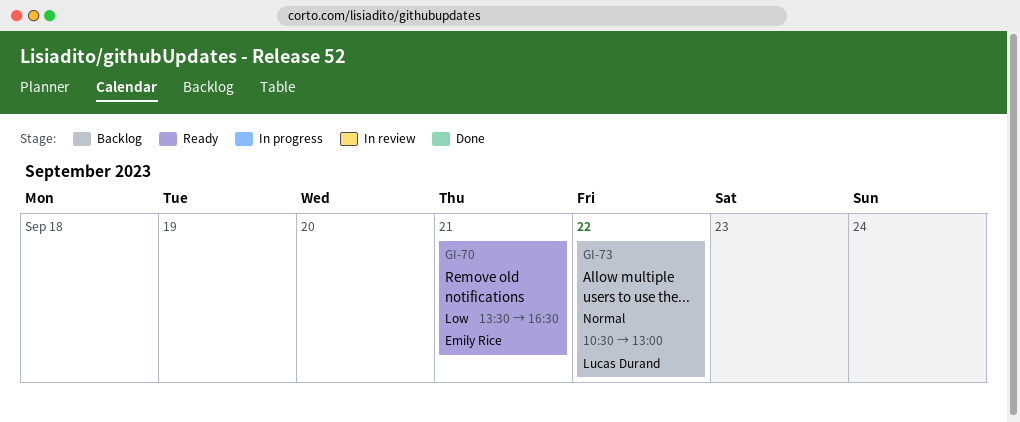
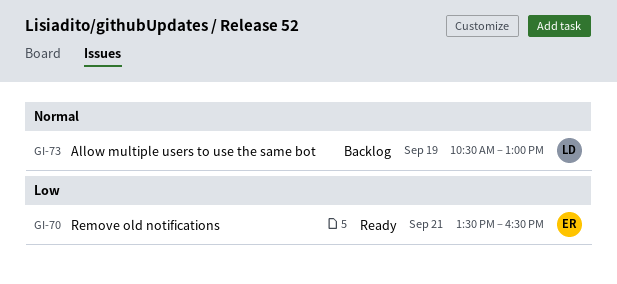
GI-73, day: Sep 22 -> Sep 19

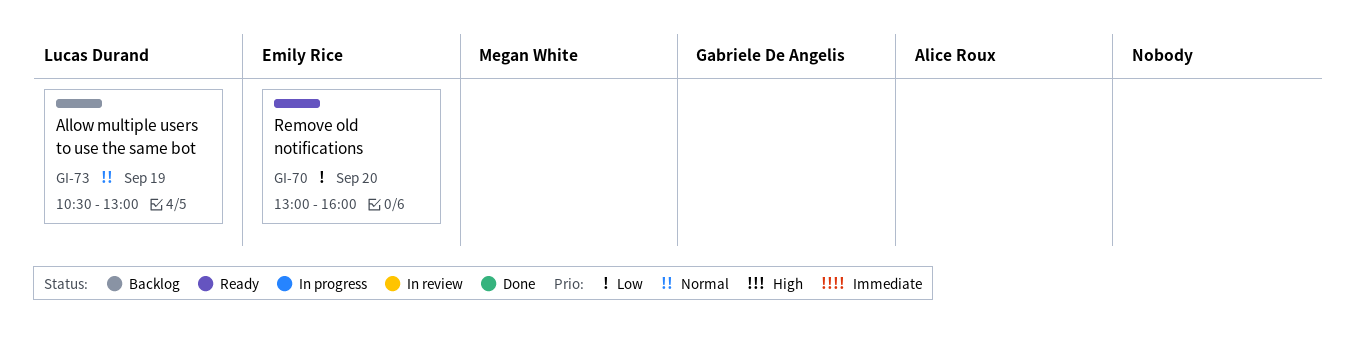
GI-70, day: Sep 21 -> Sep 20
GI-70, begins: 13:30 -> 13:00
GI-70, ends: 16:30 -> 16:00

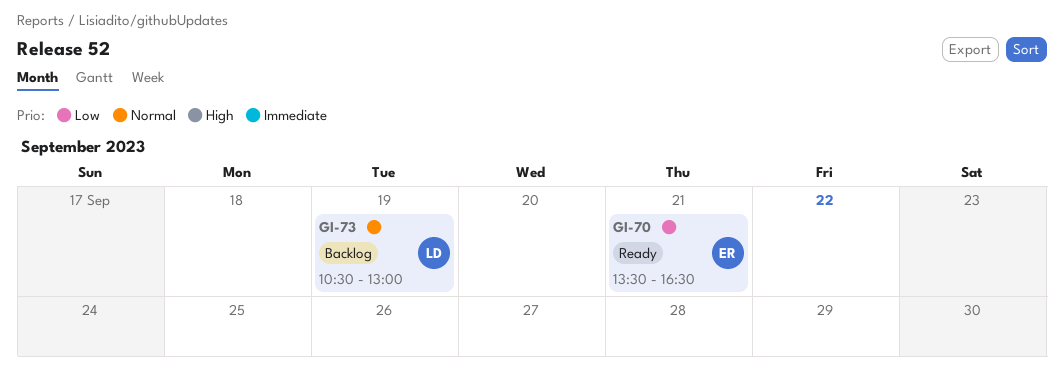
GI-70, day: Sep 20 -> Sep 21
GI-70, begins: 13:00 -> 13:30
GI-70, ends: 16:00 -> 16:30

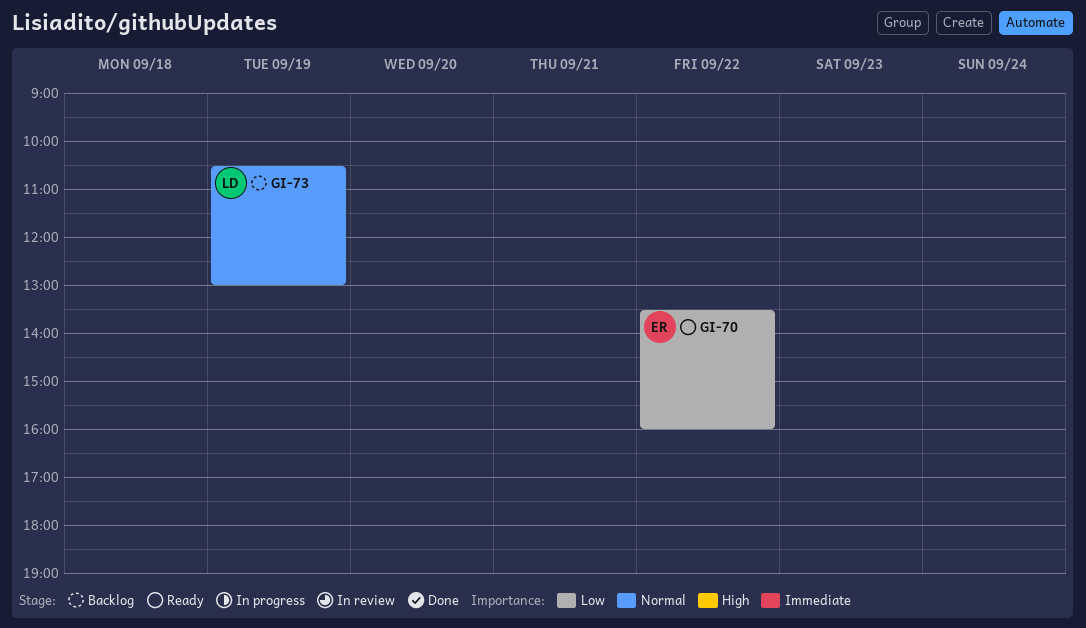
GI-70, day: Sep 21 -> Sep 22
GI-70, ends: 16:30 -> 16:00

